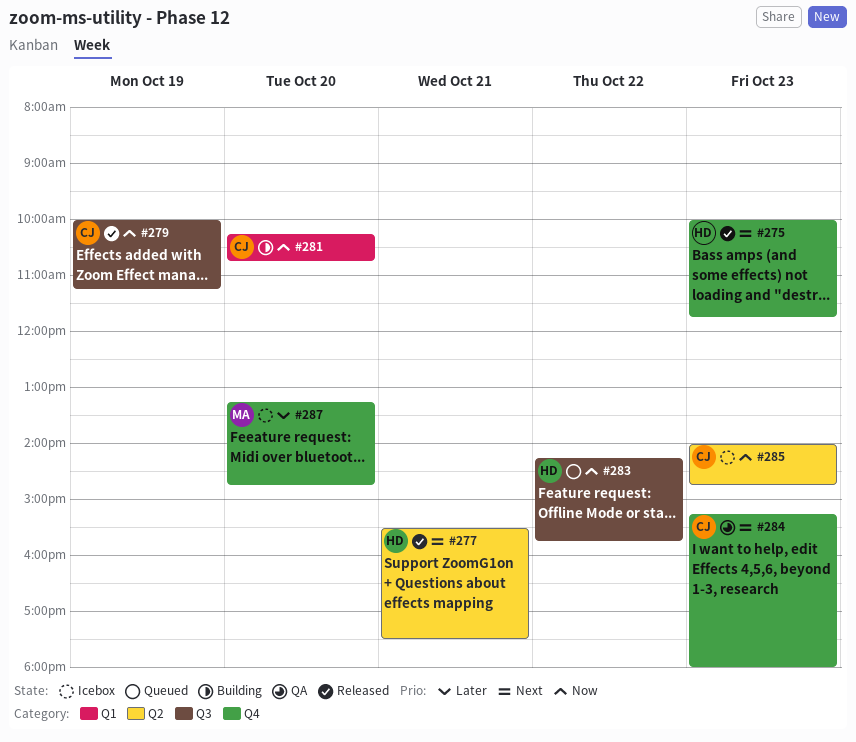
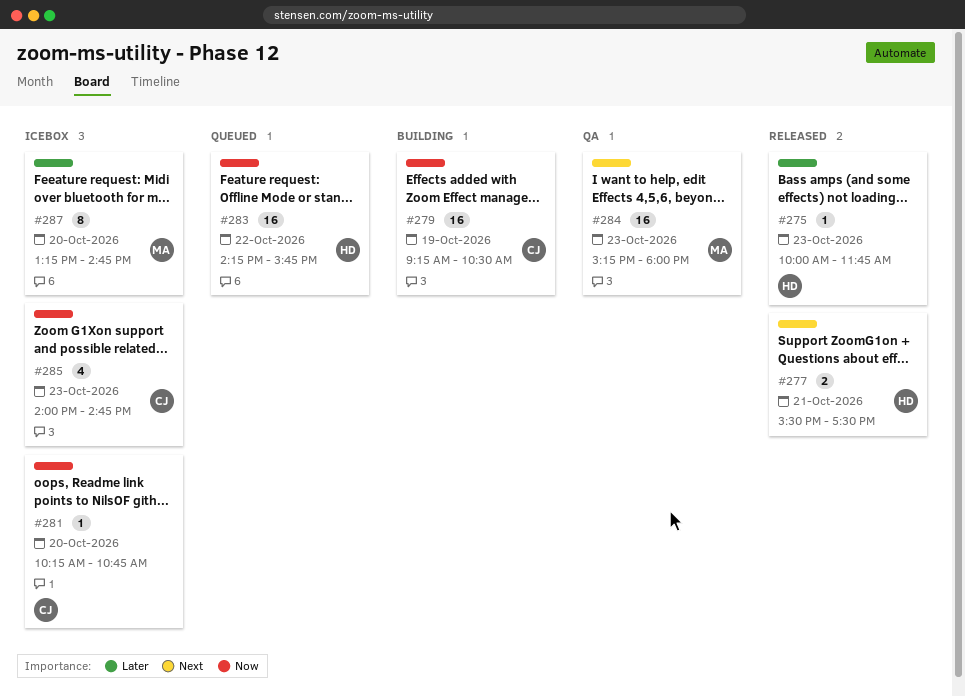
#275, priority: Next -> Later
#279, status: Released -> Building
#279, begins: 10:00 -> 09:15
#279, ends: 11:15 -> 10:30
#281, status: Building -> Icebox
#284, owner: CJ -> MA

